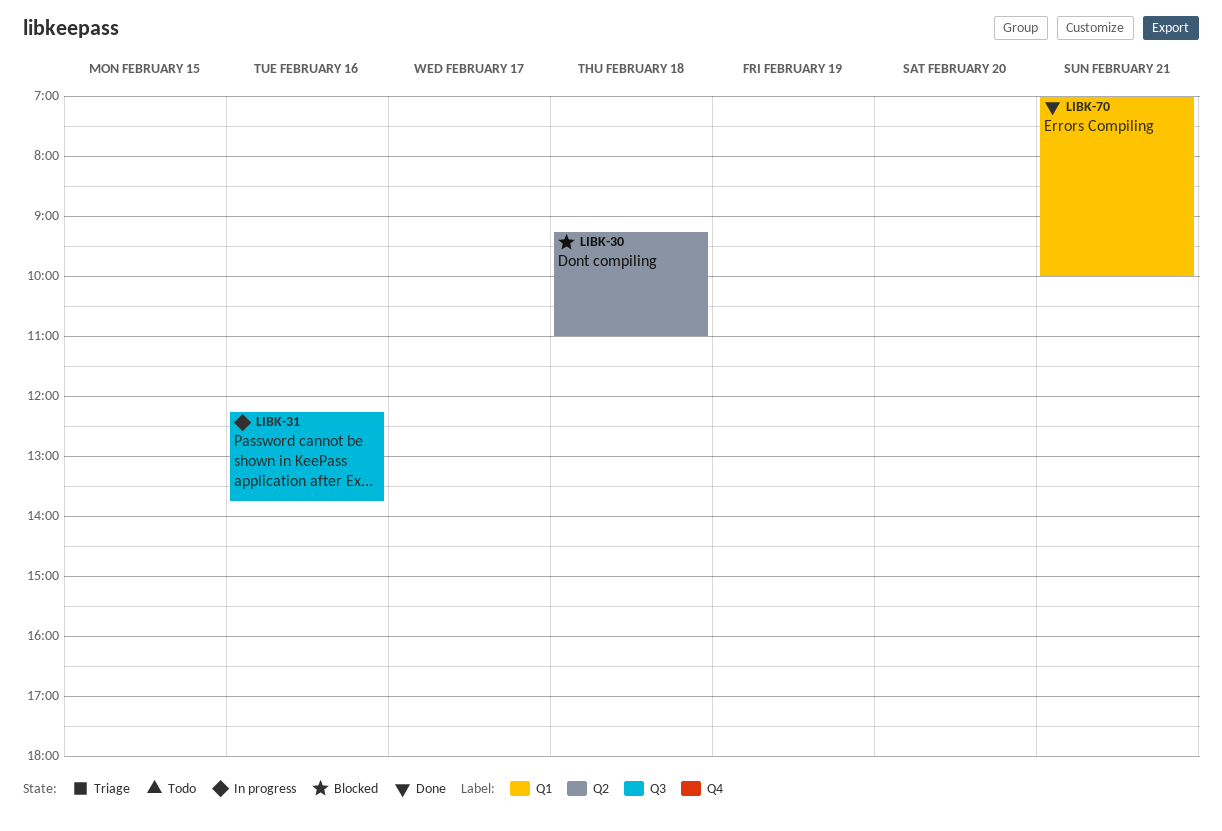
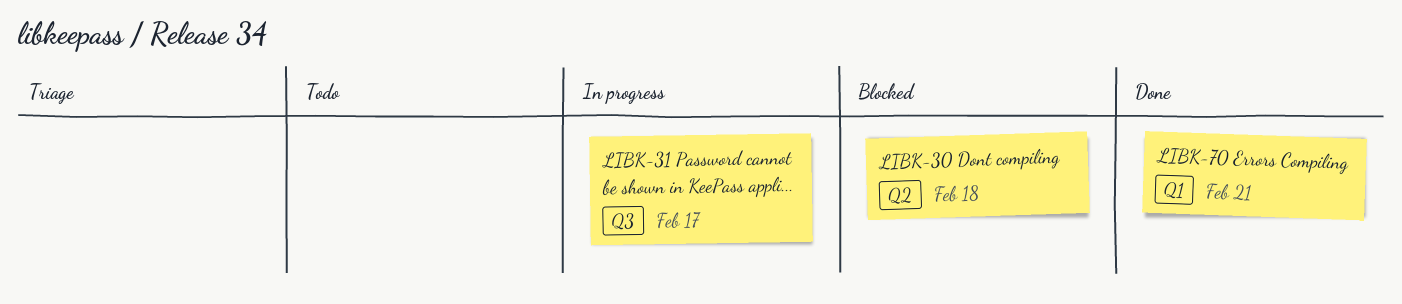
LIBK-31, day: Feb 16 -> Feb 17

